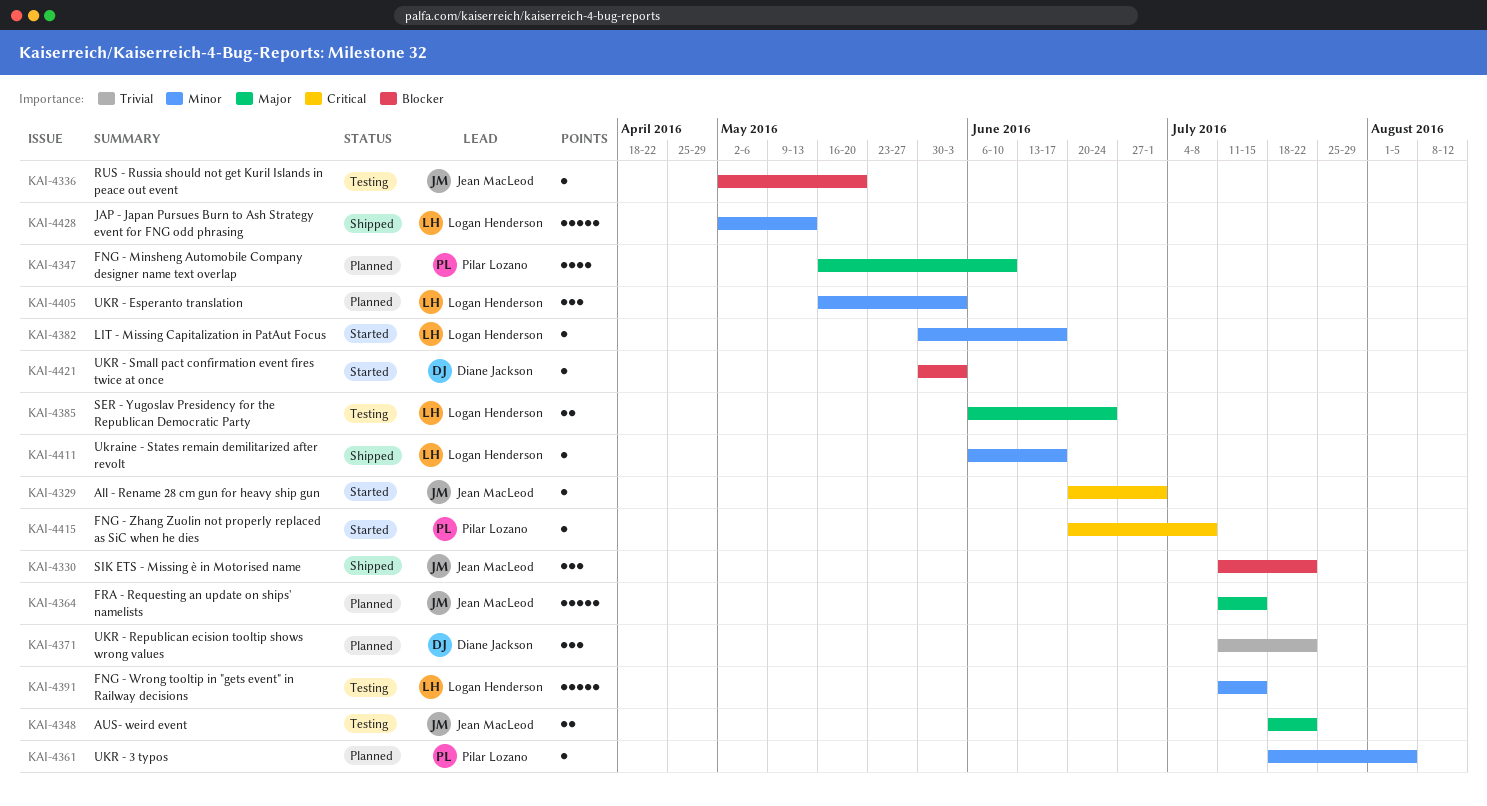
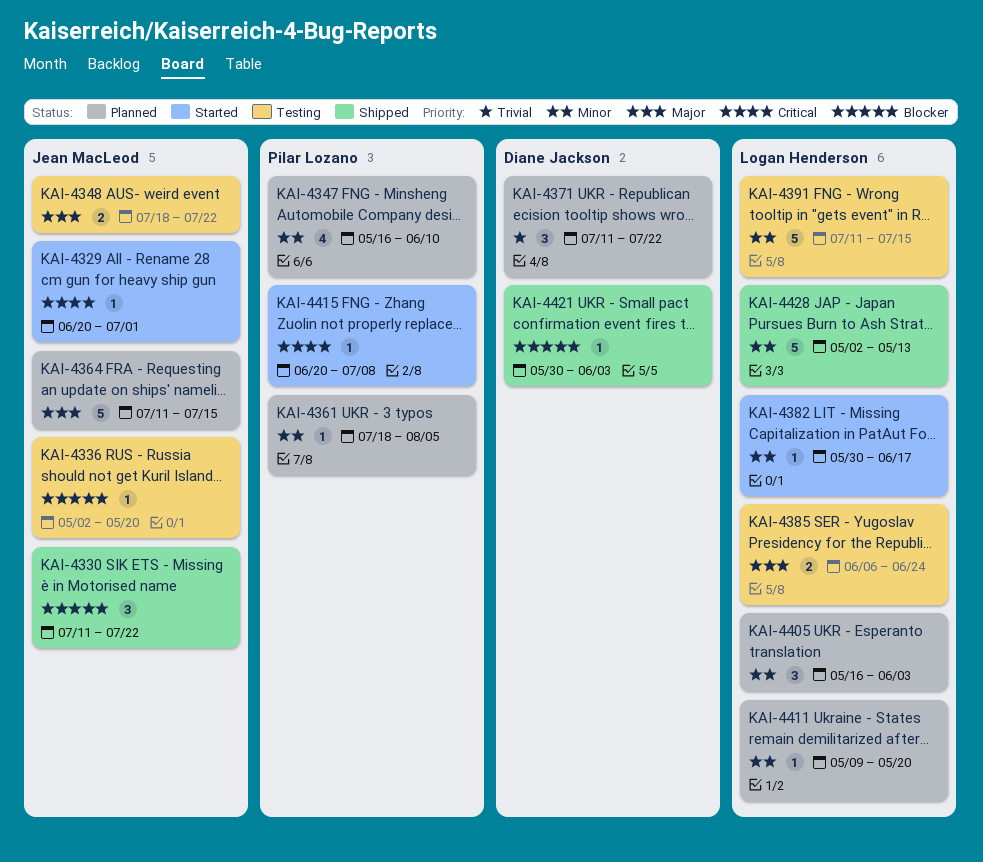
KAI-4347, priority: Major -> Minor
KAI-4411, status: Shipped -> Planned
KAI-4411, start: Jun 6 -> May 9
KAI-4411, due: Jun 17 -> May 20
KAI-4421, status: Started -> Shipped

